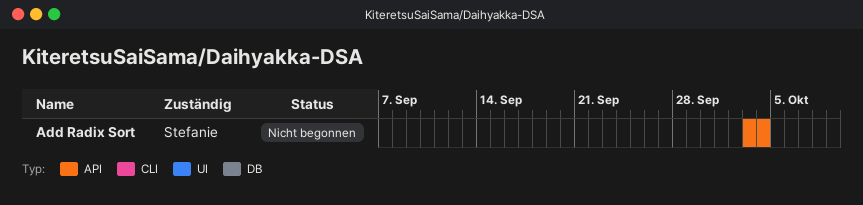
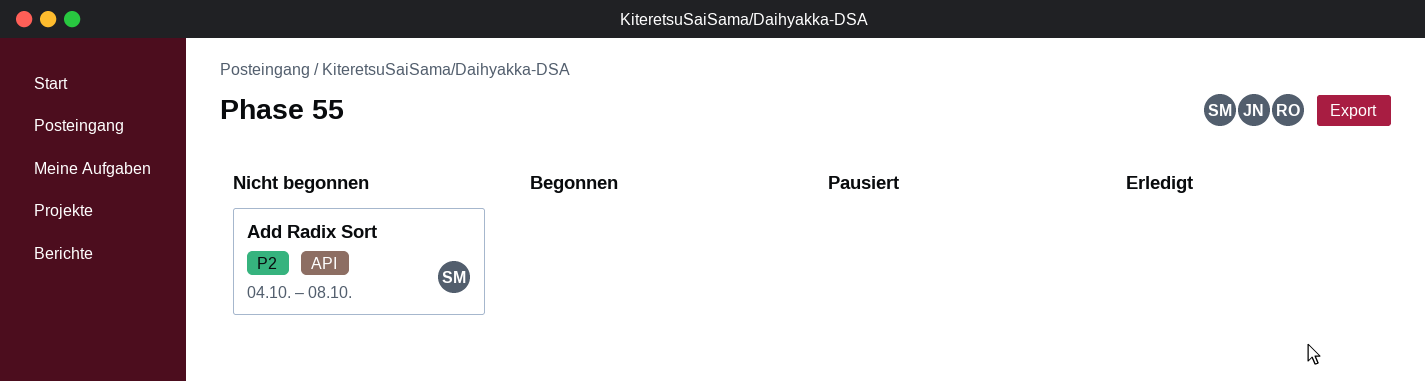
Add Radix Sort, start: Oct 3 -> Oct 4
Add Radix Sort, due: Oct 4 -> Oct 8

